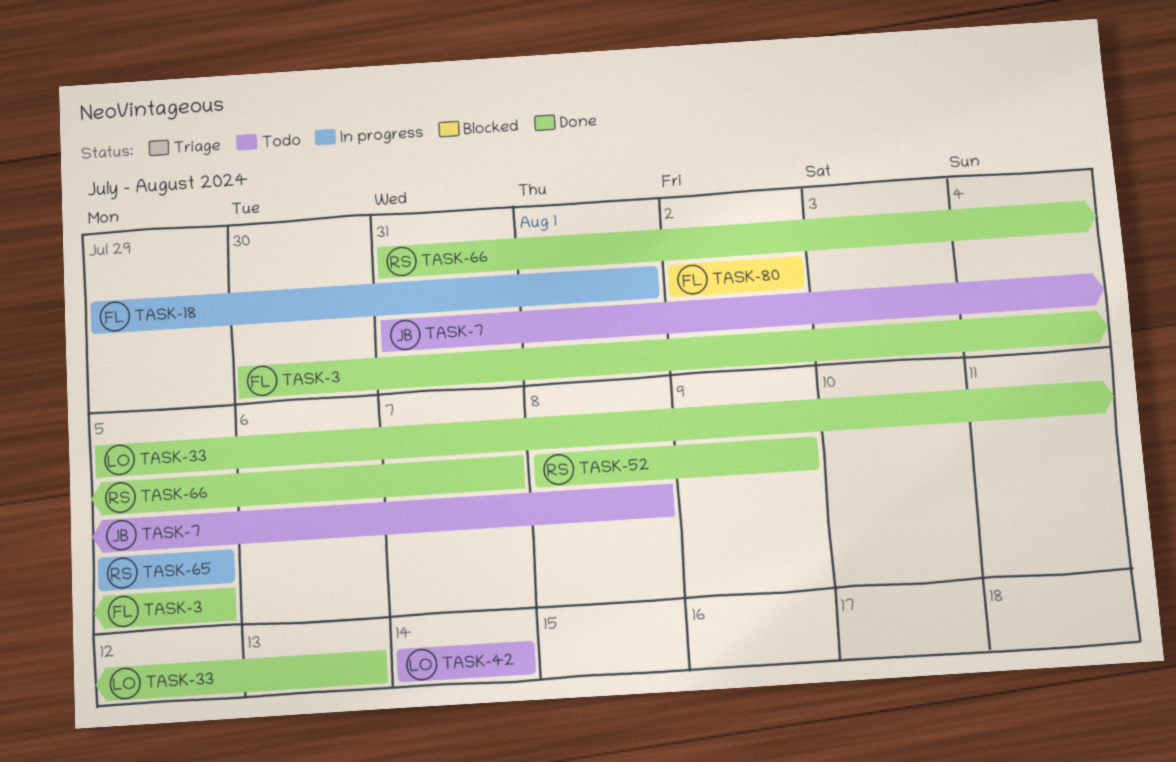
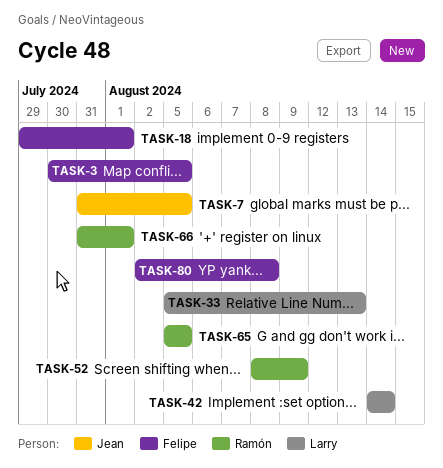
TASK-7, due: Aug 8 -> Aug 5
TASK-66, due: Aug 7 -> Aug 1
TASK-80, due: Aug 2 -> Aug 8

